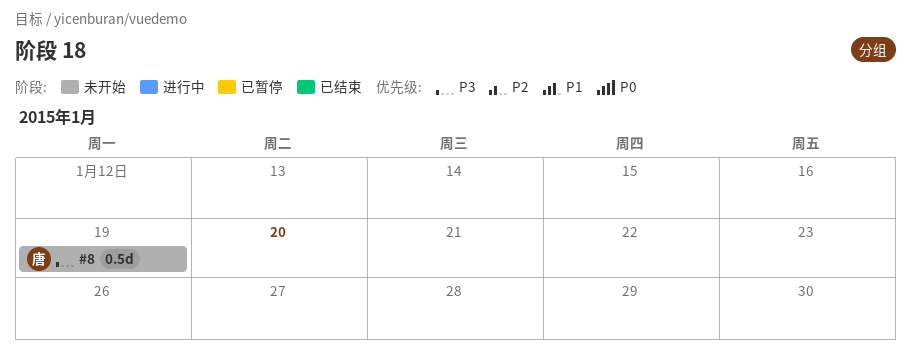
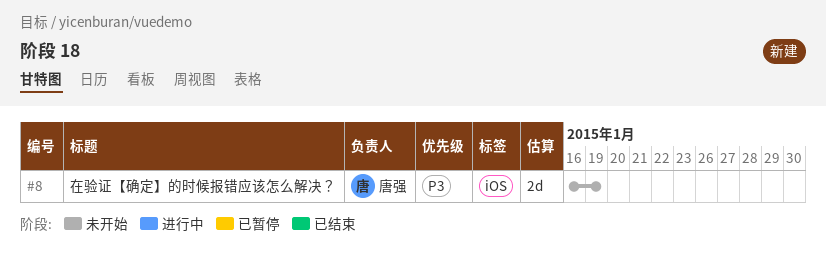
#8, estimate: 0.5d -> 2d
#8, start: Jan 19 -> Jan 16

